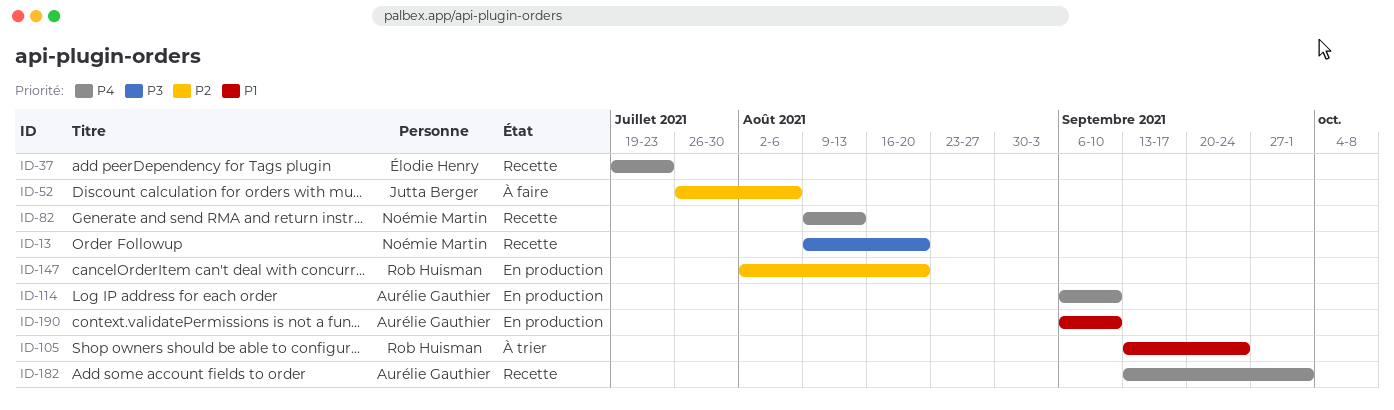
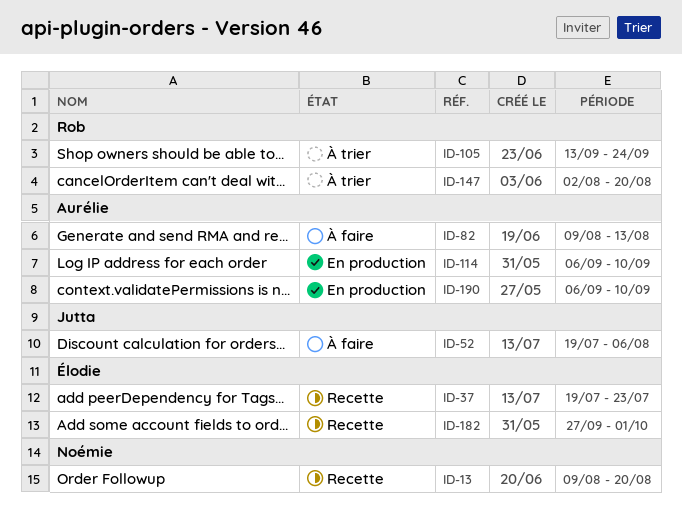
ID-52, start: Jul 26 -> Jul 19
ID-82, status: Recette -> À faire
ID-82, owner: Noémie Martin -> Aurélie Gauthier
ID-147, status: En production -> À trier
ID-182, owner: Aurélie Gauthier -> Élodie Henry
ID-182, start: Sep 13 -> Sep 27

